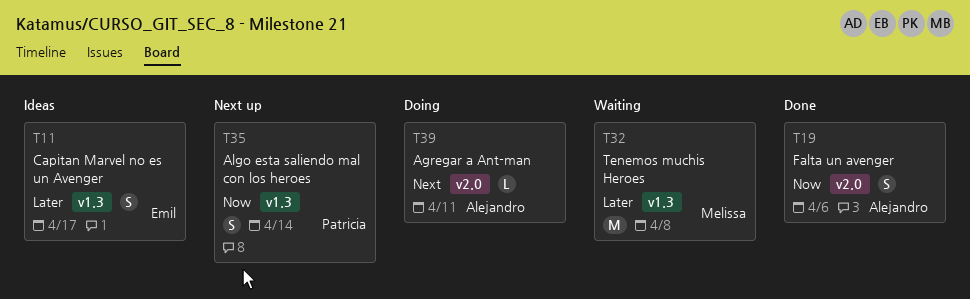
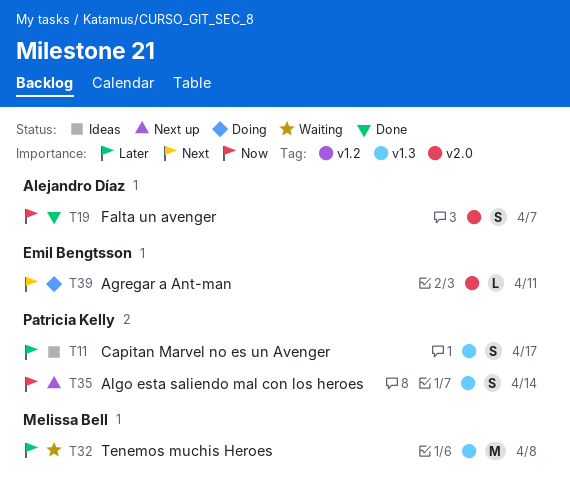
T11, owner: Emil Bengtsson -> Patricia Kelly
T19, due: Apr 6 -> Apr 7
T39, owner: Alejandro Díaz -> Emil Bengtsson

